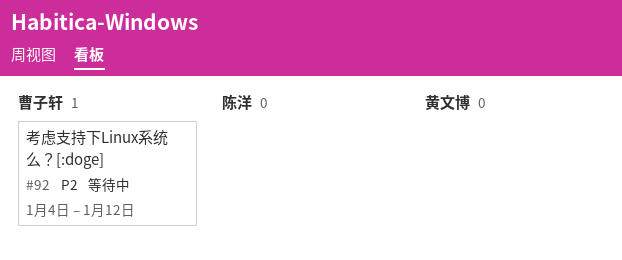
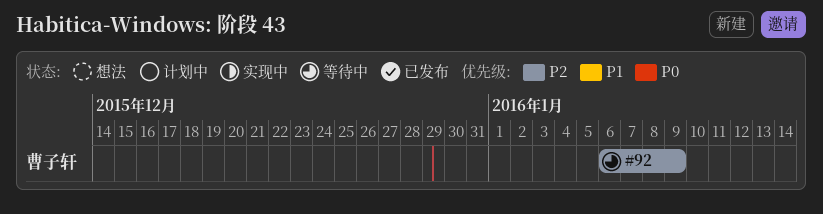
#92, start: Jan 4 -> Jan 6
#92, due: Jan 12 -> Jan 9

